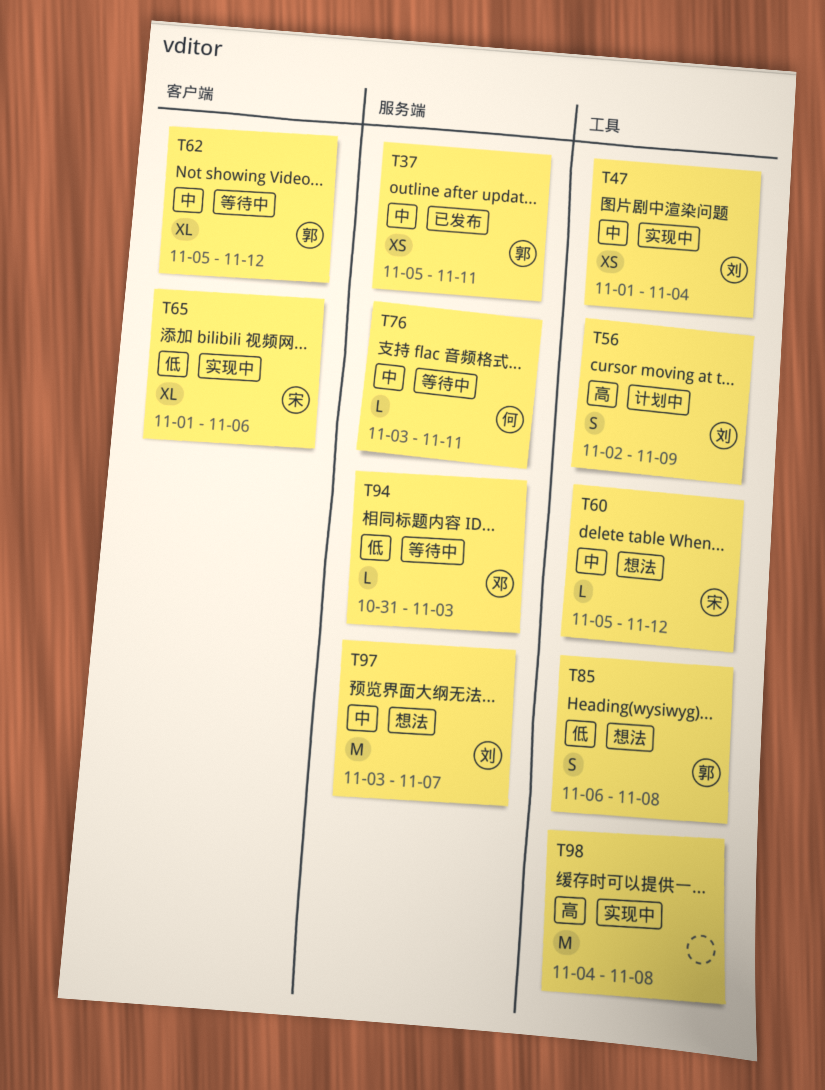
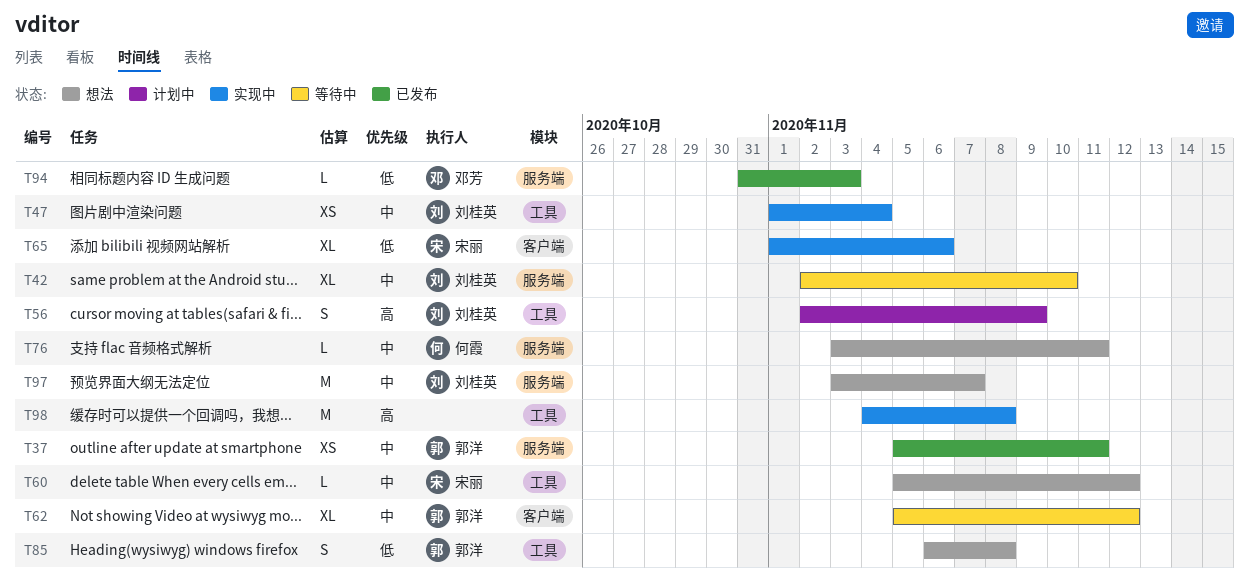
T42: none -> present
T76, status: 等待中 -> 想法
T94, status: 等待中 -> 已发布

